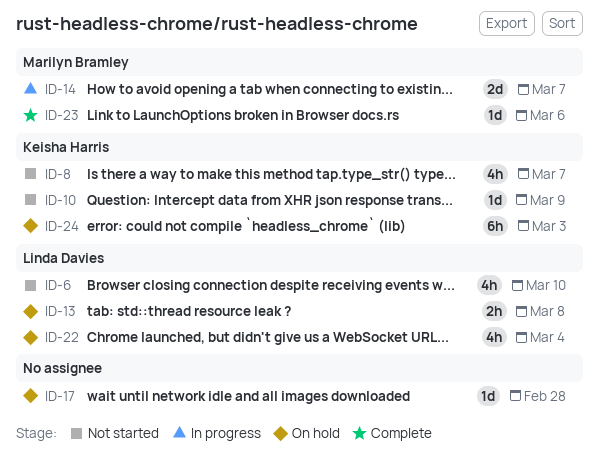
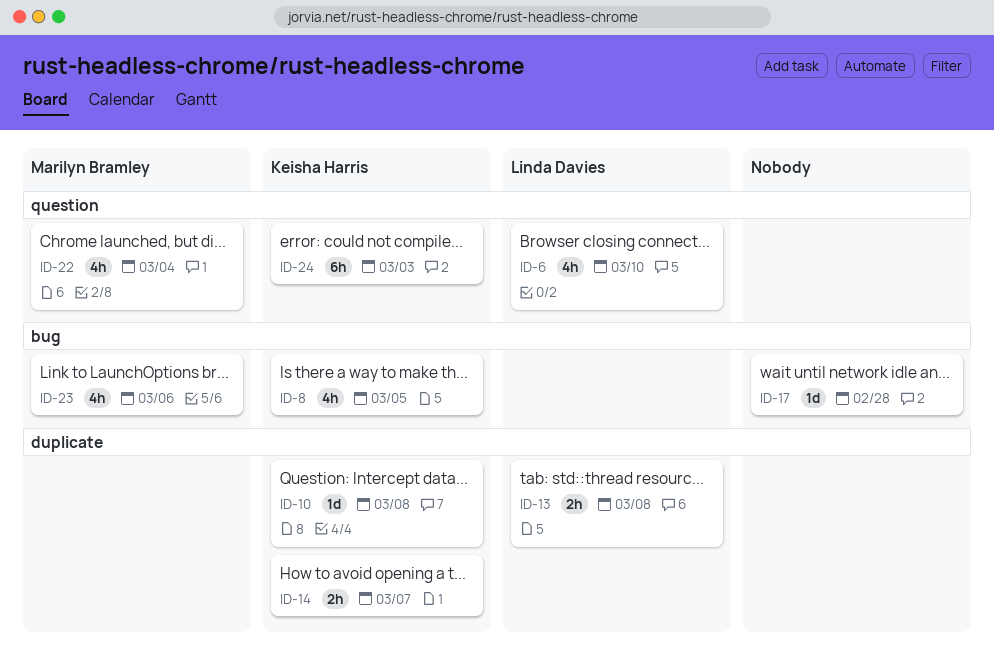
ID-8, due: Mar 7 -> Mar 5
ID-10, due: Mar 9 -> Mar 8
ID-14, owner: Marilyn Bramley -> Keisha Harris
ID-14, estimate: 2d -> 2h
ID-22, owner: Linda Davies -> Marilyn Bramley
ID-23, estimate: 1d -> 4h

